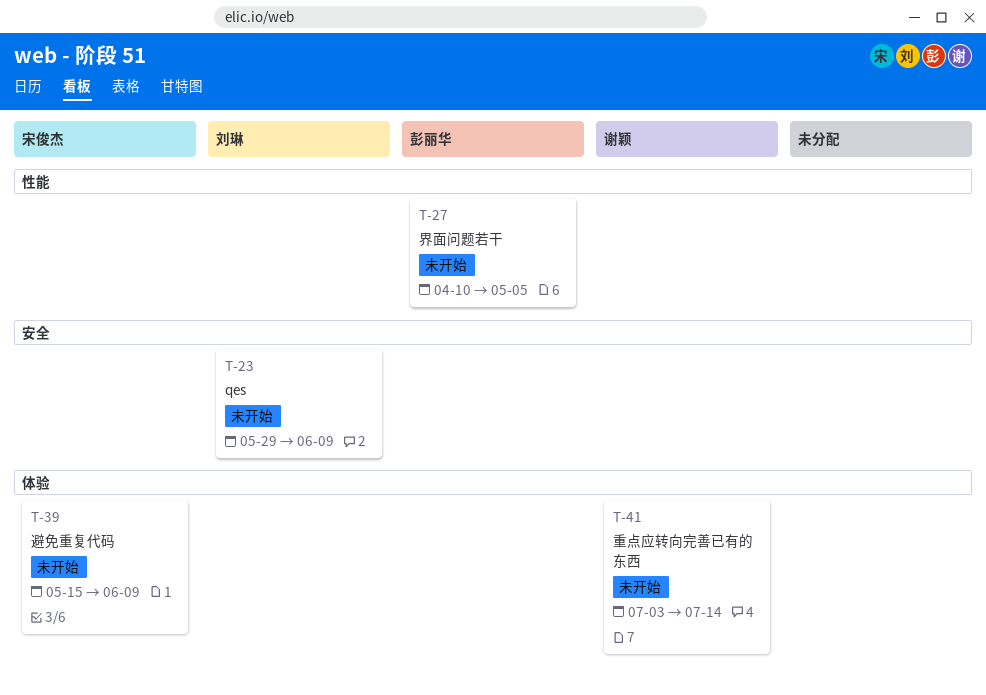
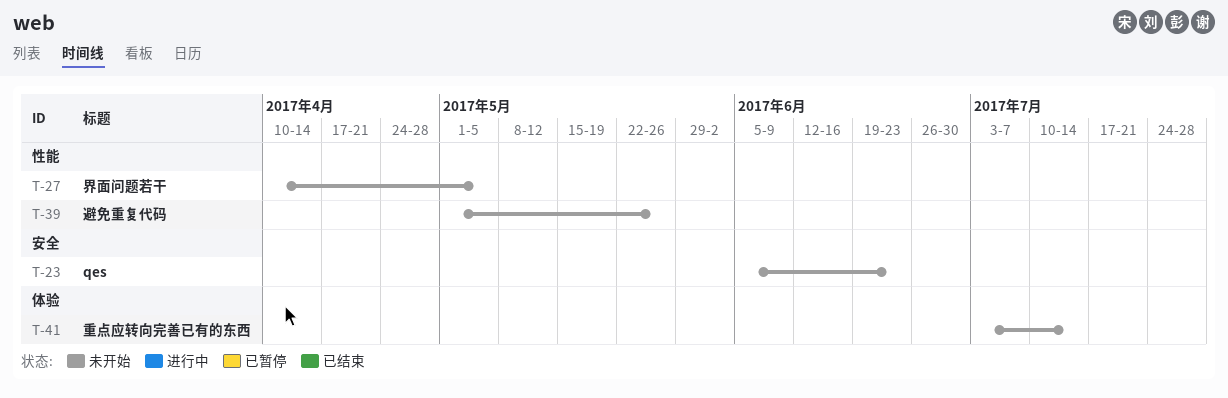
T-23, start: May 29 -> Jun 5
T-23, due: Jun 9 -> Jun 23
T-39, label: 体验 -> 性能
T-39, start: May 15 -> May 1
T-39, due: Jun 9 -> May 26

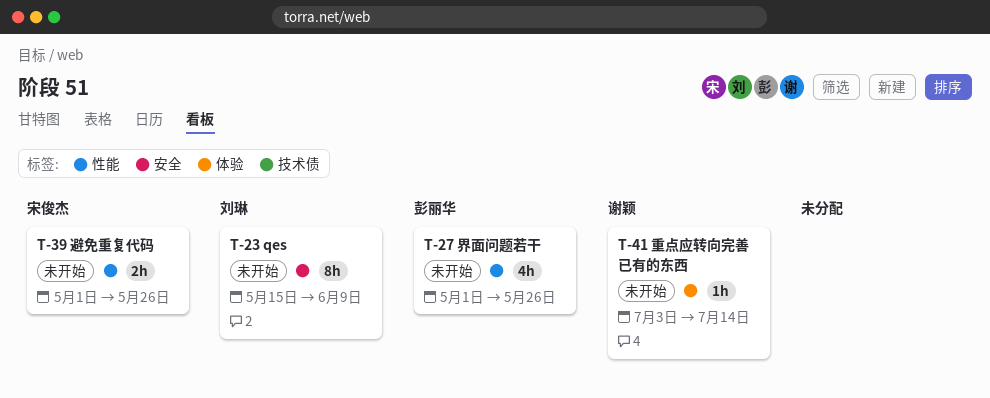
T-23, start: Jun 5 -> May 15
T-23, due: Jun 23 -> Jun 9
T-27, start: Apr 10 -> May 1
T-27, due: May 5 -> May 26

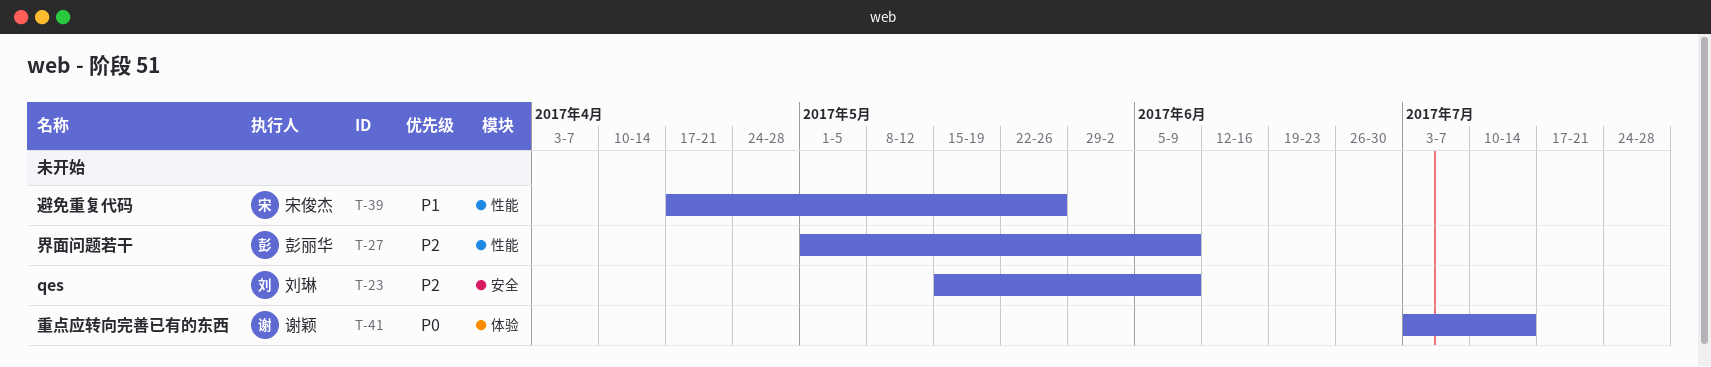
T-27, due: May 26 -> Jun 9
T-39, start: May 1 -> Apr 17

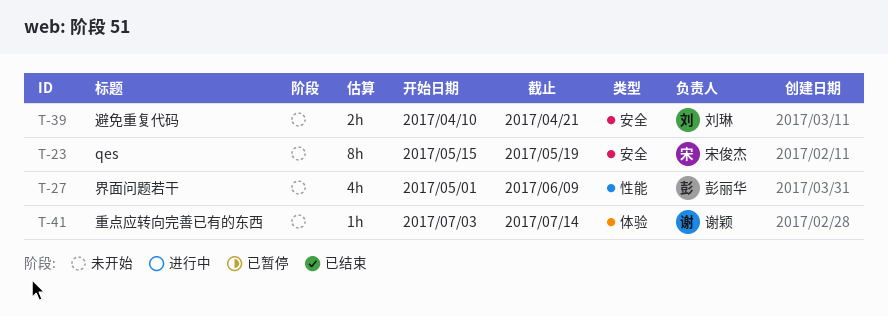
T-23, owner: 刘琳 -> 宋俊杰
T-23, due: Jun 9 -> May 19
T-39, owner: 宋俊杰 -> 刘琳
T-39, label: 性能 -> 安全
T-39, start: Apr 17 -> Apr 10
T-39, due: May 26 -> Apr 21

